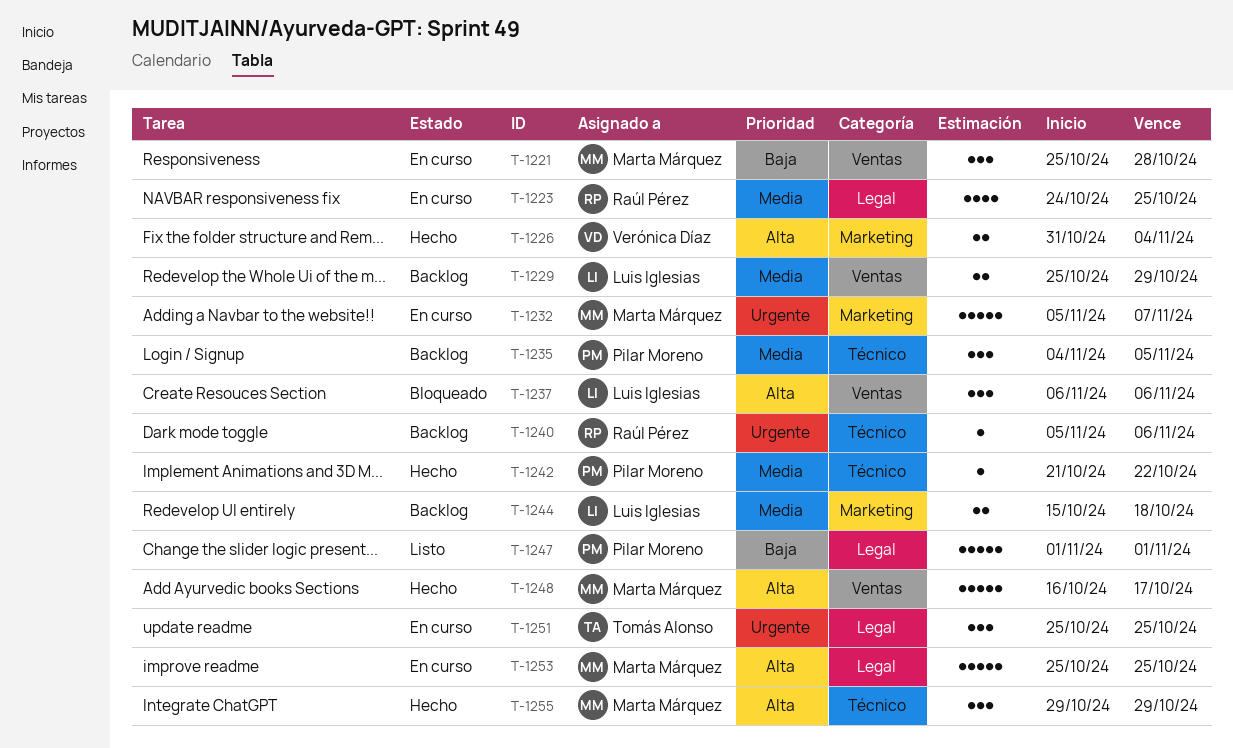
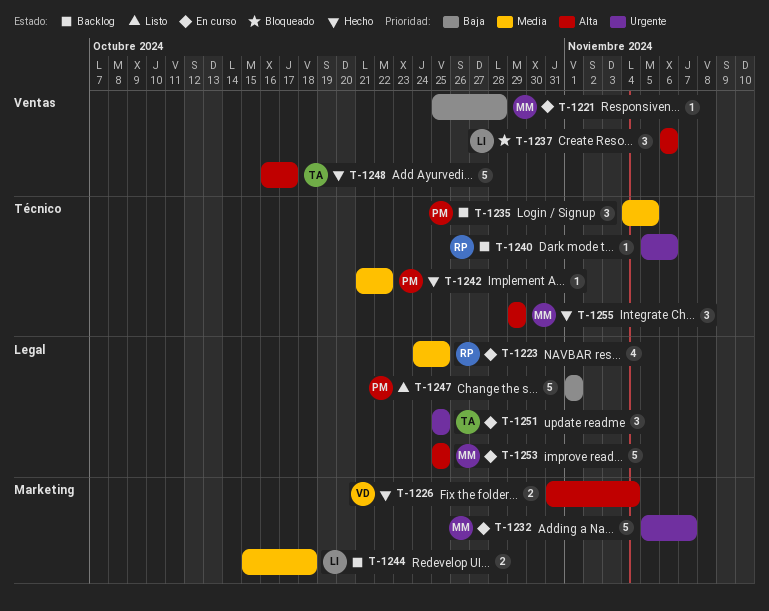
T-1221, estimate: 3 -> 1
T-1229: present -> none
T-1248, owner: Marta Márquez -> Tomás Alonso

